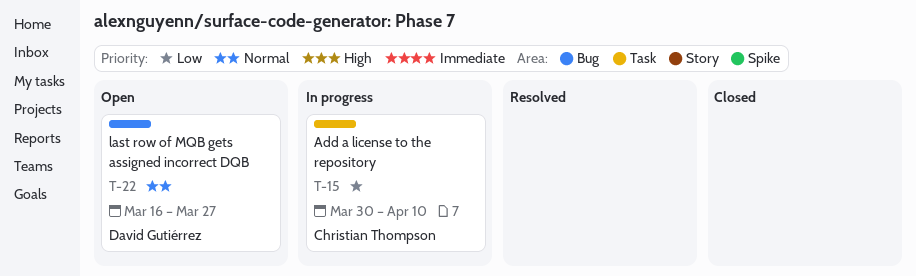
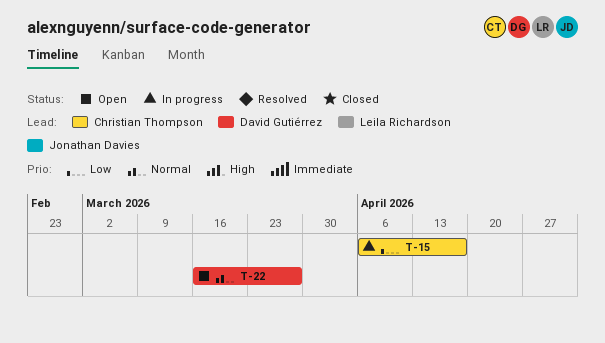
T-15, start: Mar 30 -> Apr 6
T-15, due: Apr 10 -> Apr 17

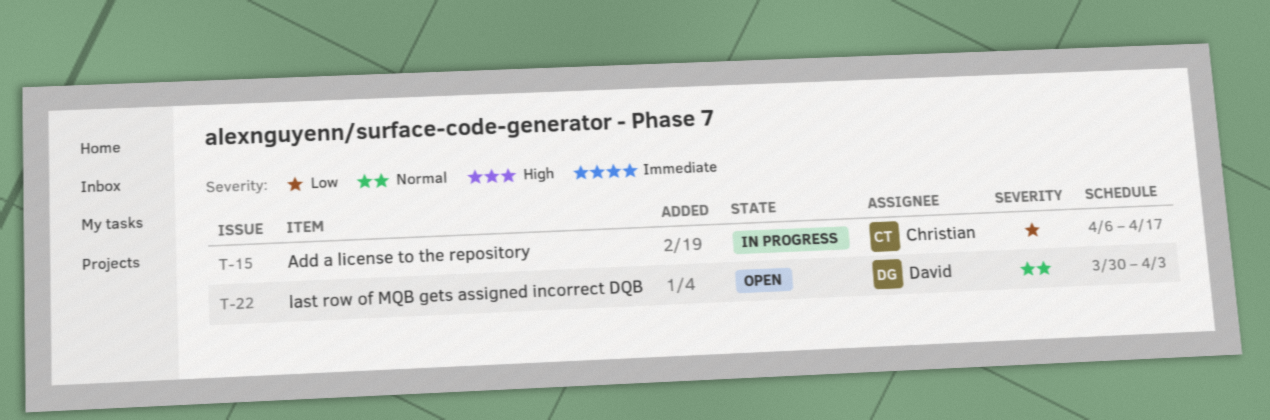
T-22, start: Mar 16 -> Mar 30
T-22, due: Mar 27 -> Apr 3

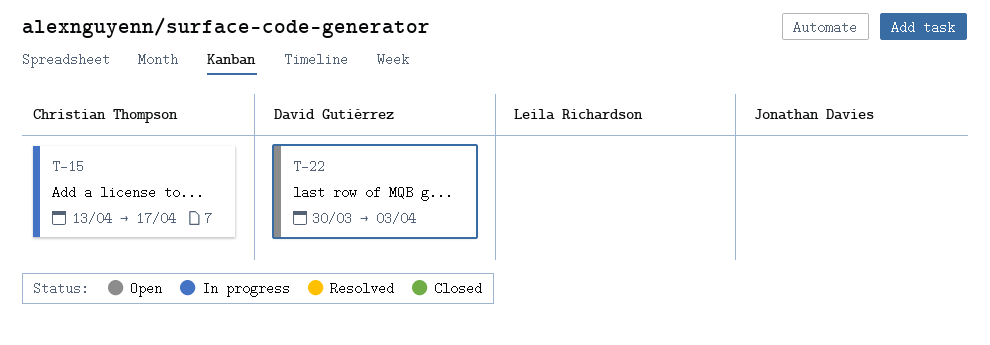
T-15, start: Apr 6 -> Apr 13

